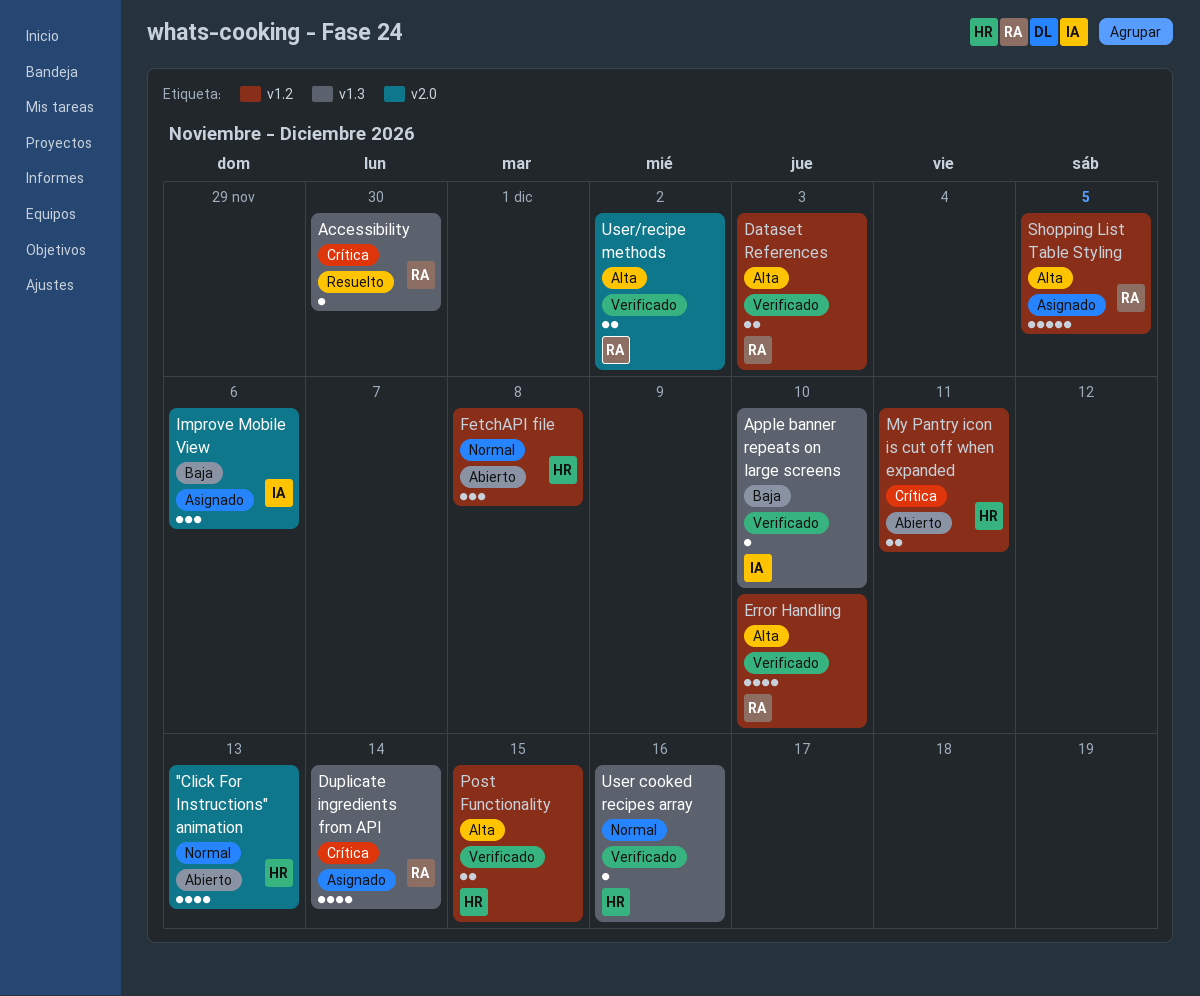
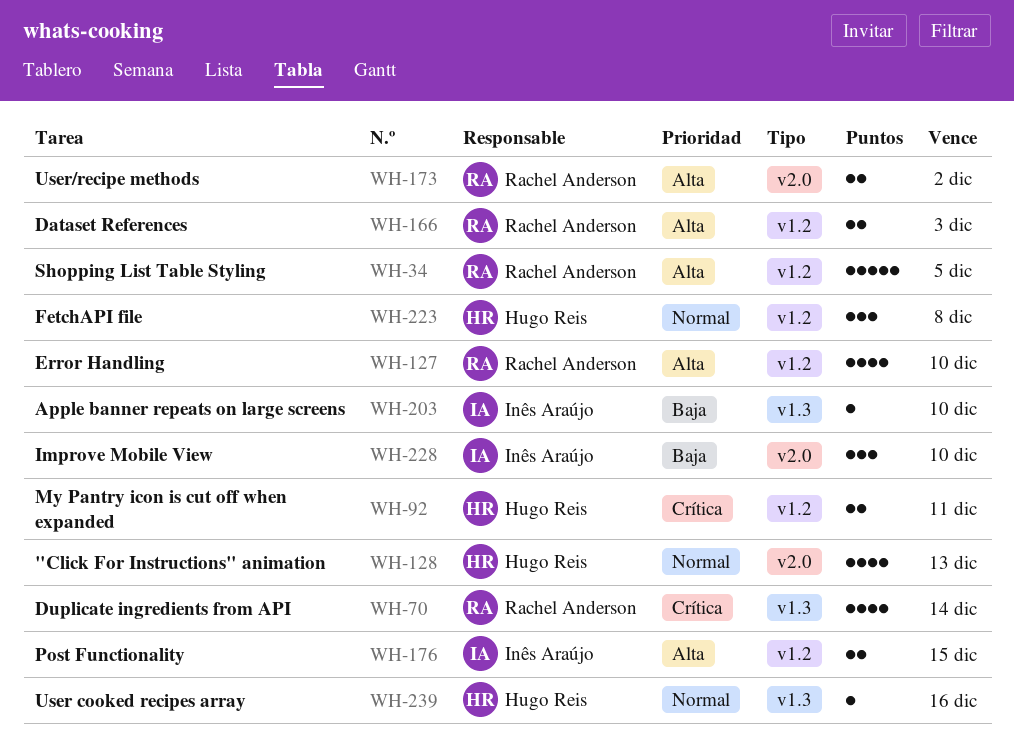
Accessibility: present -> none
Improve Mobile View, due: Dec 6 -> Dec 10
Post Functionality, owner: Hugo Reis -> Inês Araújo

